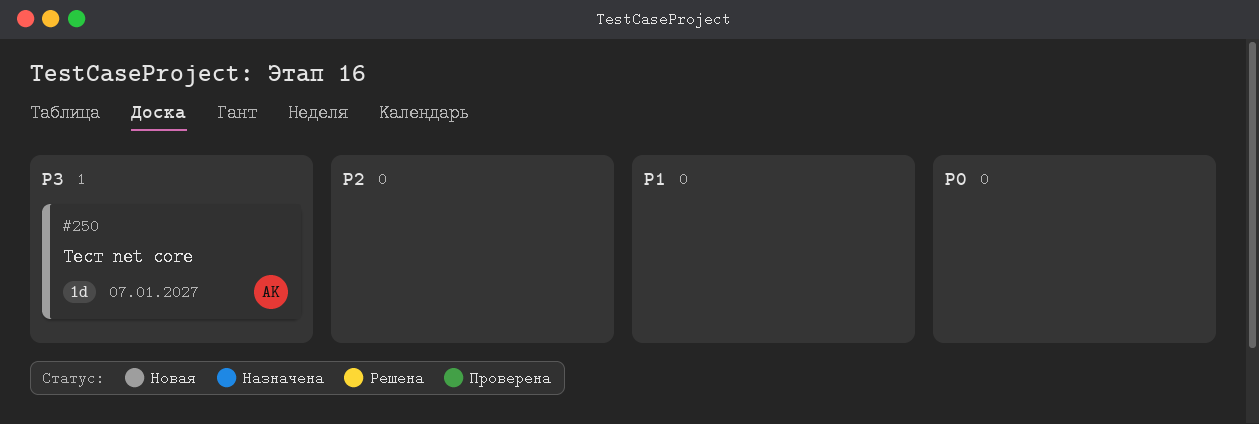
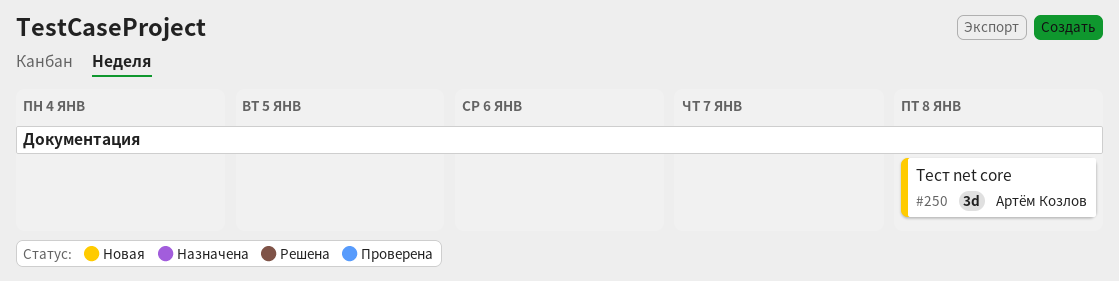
#250, estimate: 1d -> 3d
#250, due: Jan 7 -> Jan 8

